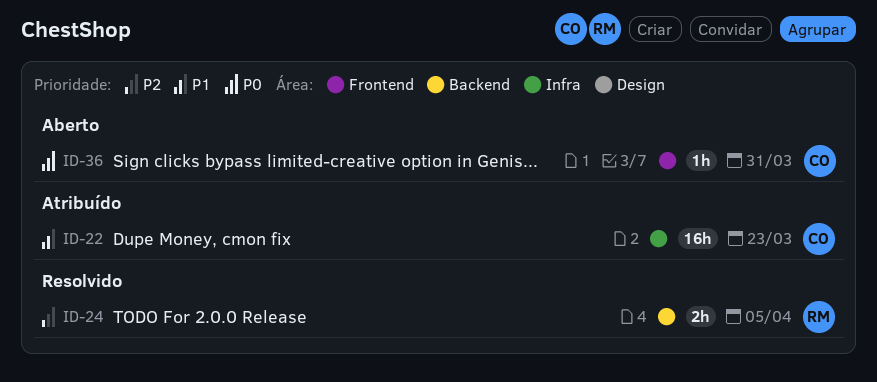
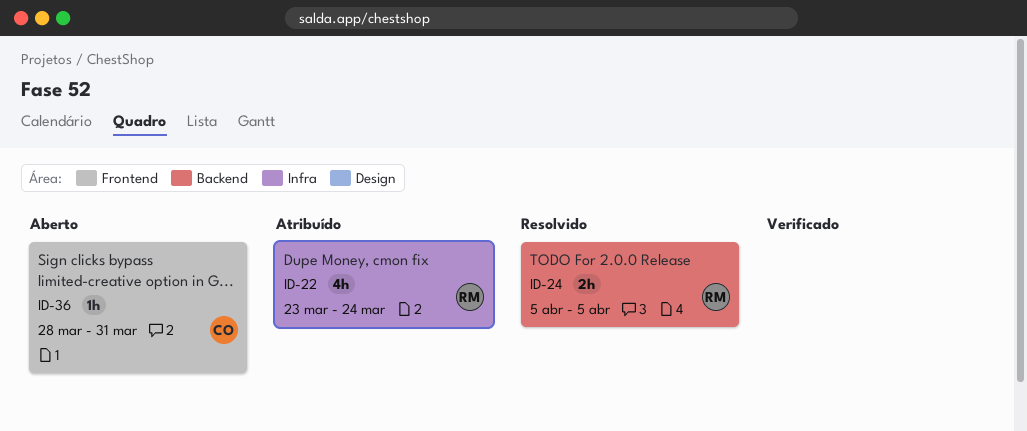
ID-22, owner: CO -> RM
ID-22, estimate: 16h -> 4h
ID-22, due: Mar 23 -> Mar 24

